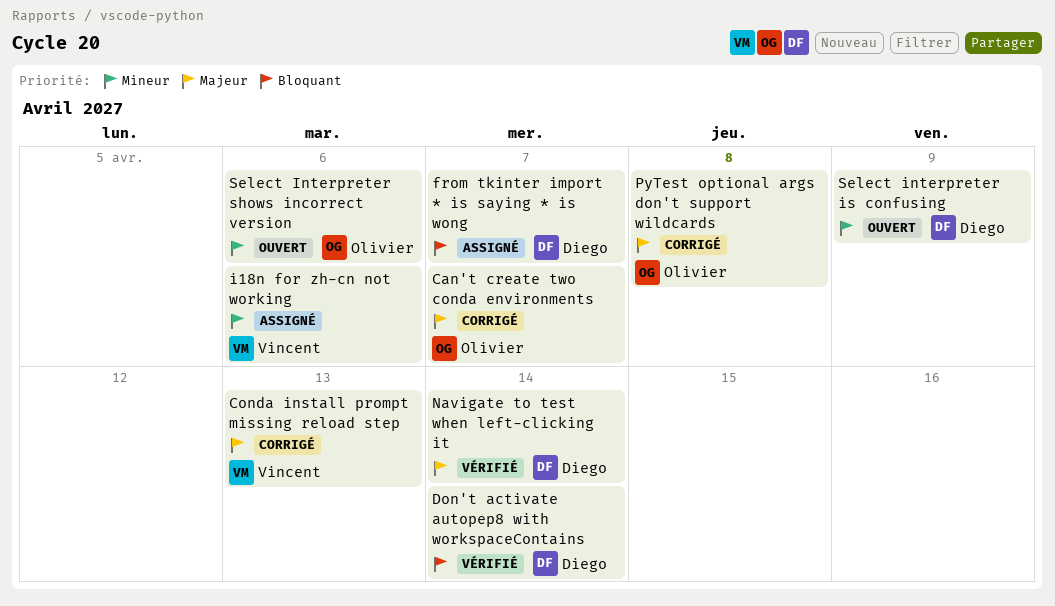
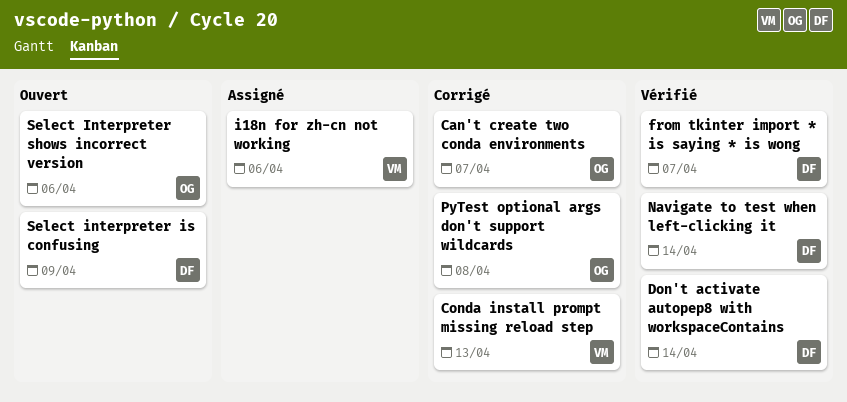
from tkinter import * is saying * is wong, status: Assigné -> Vérifié

